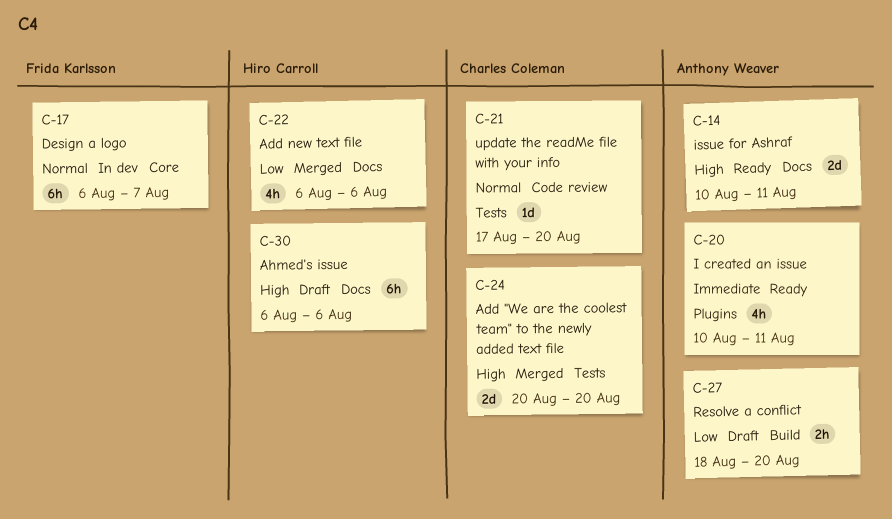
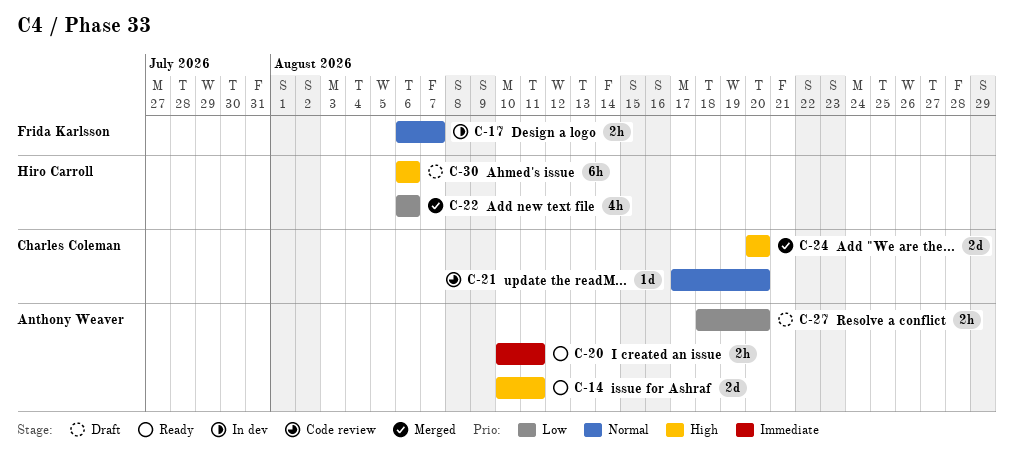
C-17, estimate: 6h -> 2h
C-20, estimate: 4h -> 2h

